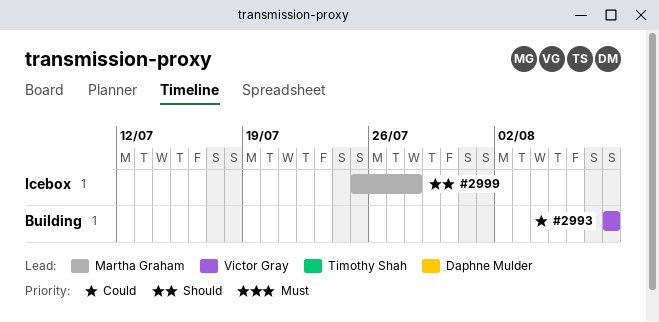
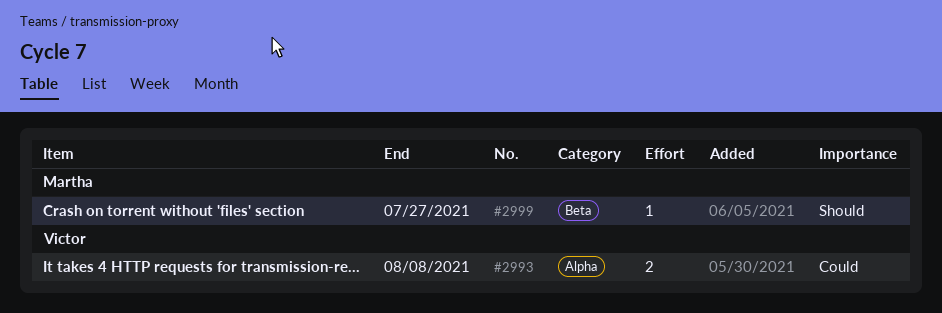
#2999, due: Jul 28 -> Jul 27

